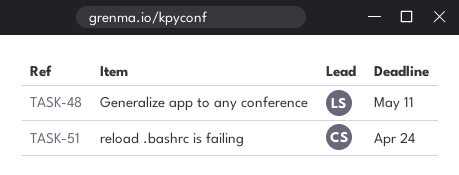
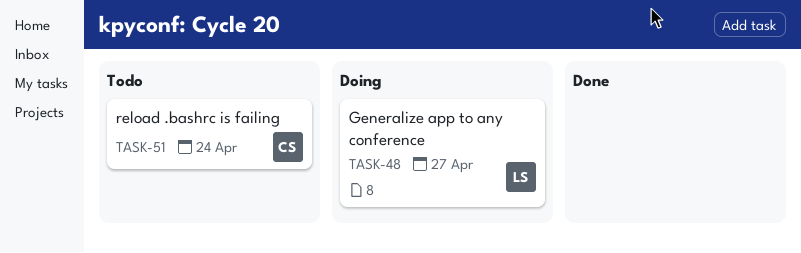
TASK-48, due: May 11 -> Apr 27

